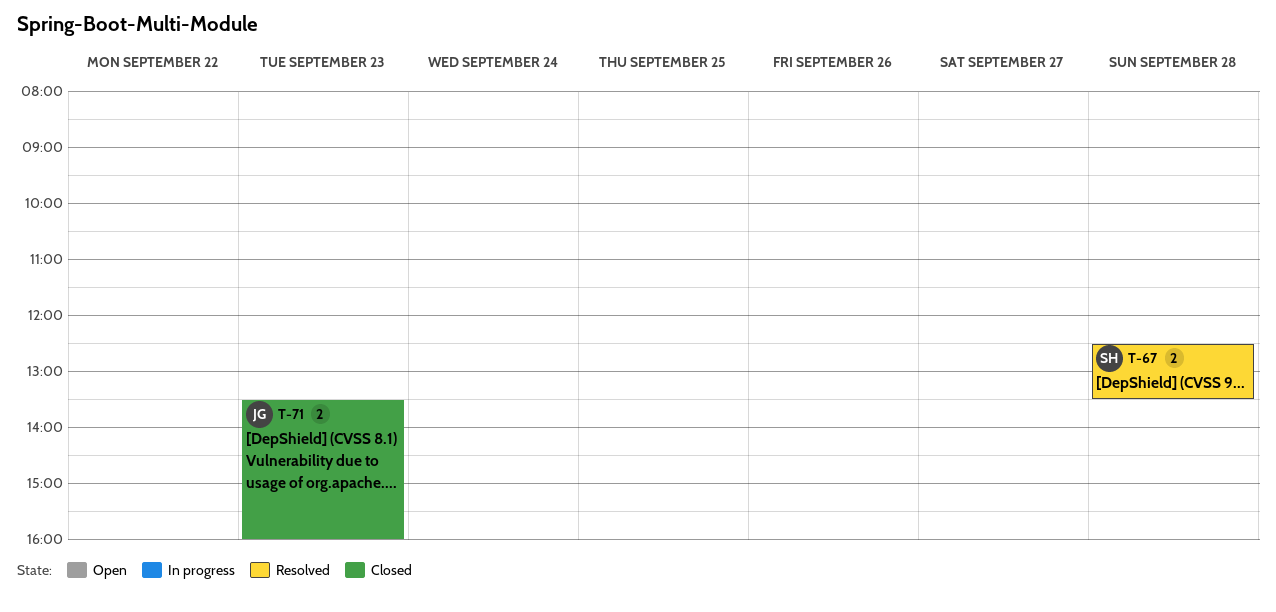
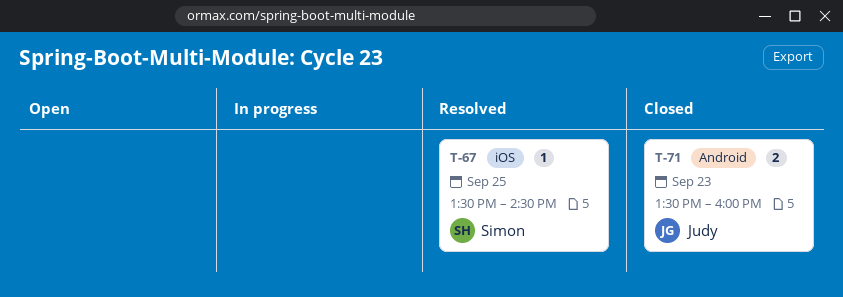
T-67, estimate: 2 -> 1
T-67, day: Sep 28 -> Sep 25
T-67, begins: 12:30 -> 13:30
T-67, ends: 13:30 -> 14:30

